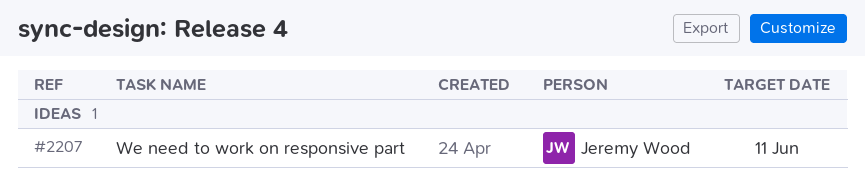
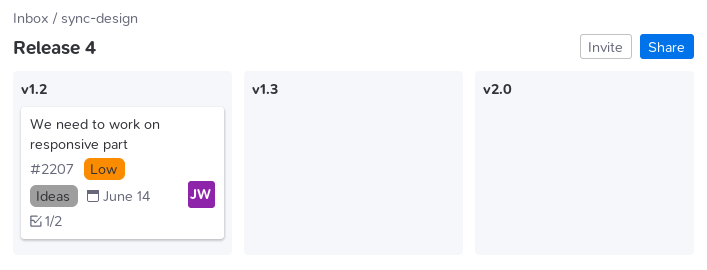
#2207, due: Jun 11 -> Jun 14

